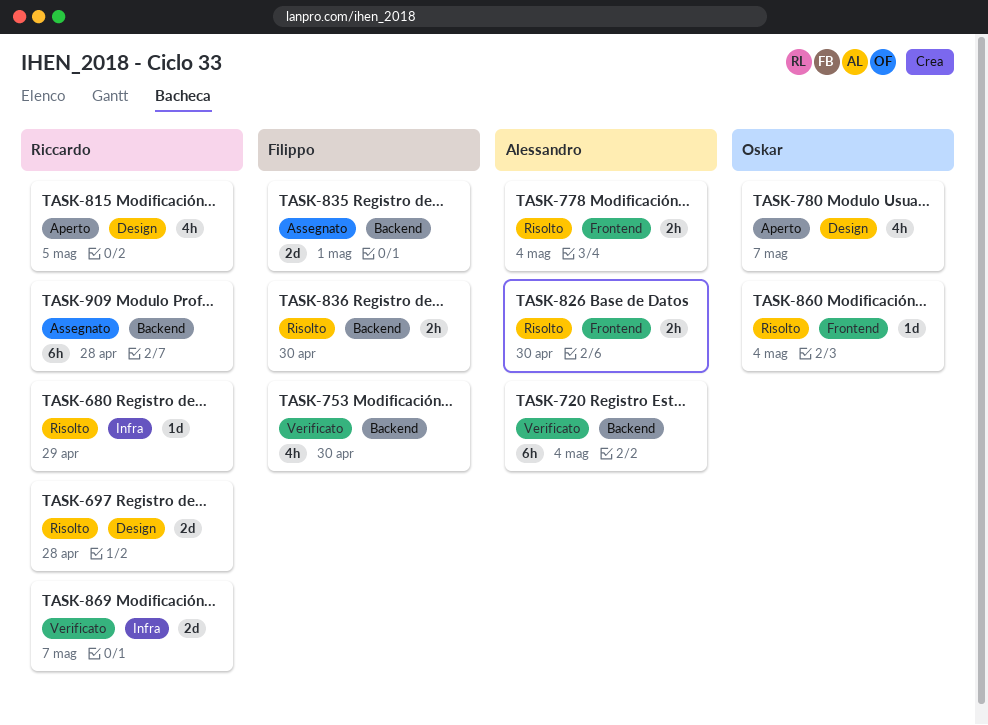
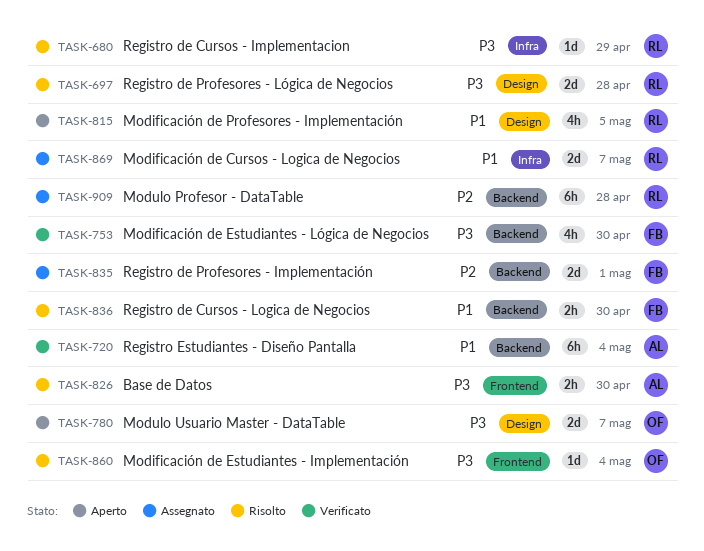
TASK-778: present -> none
TASK-780, estimate: 4h -> 2d
TASK-869, status: Verificato -> Assegnato

